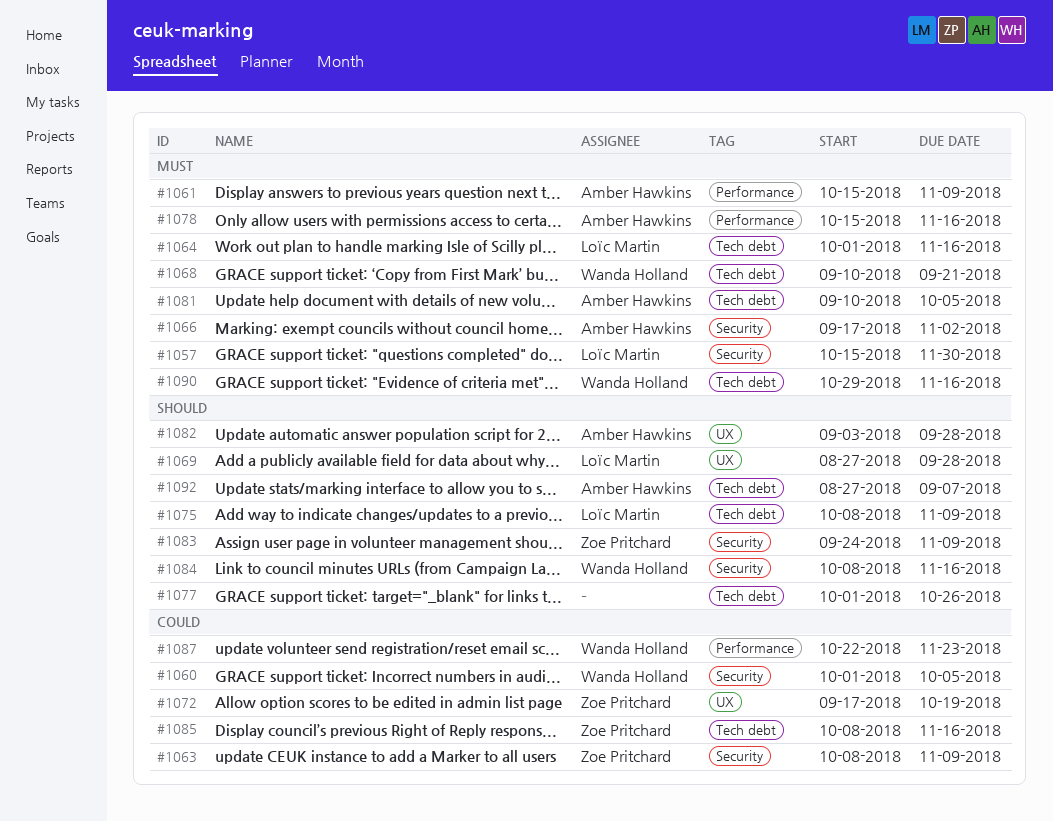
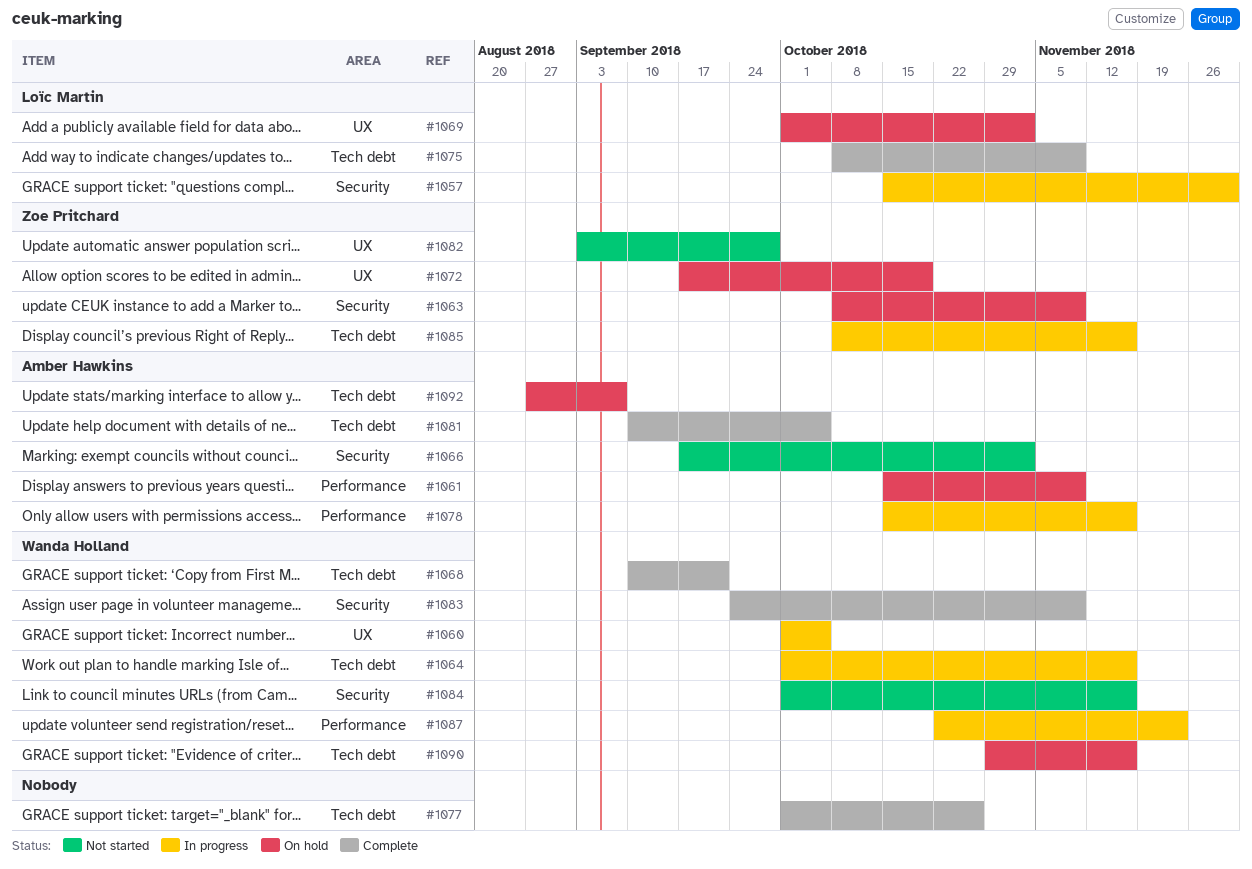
#1060, label: Security -> UX
#1064, owner: Loïc Martin -> Wanda Holland
#1069, start: Aug 27 -> Oct 1
#1069, due: Sep 28 -> Nov 2
#1082, owner: Amber Hawkins -> Zoe Pritchard
#1083, owner: Zoe Pritchard -> Wanda Holland
#1084, start: Oct 8 -> Oct 1

